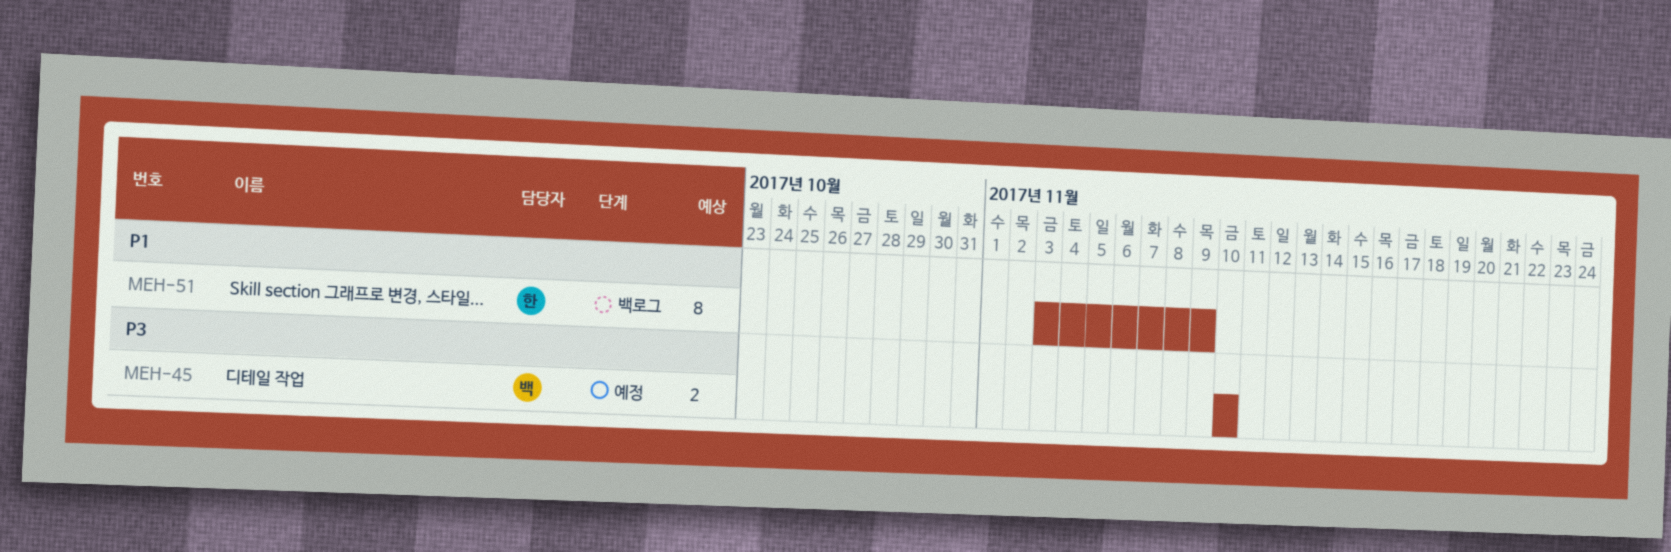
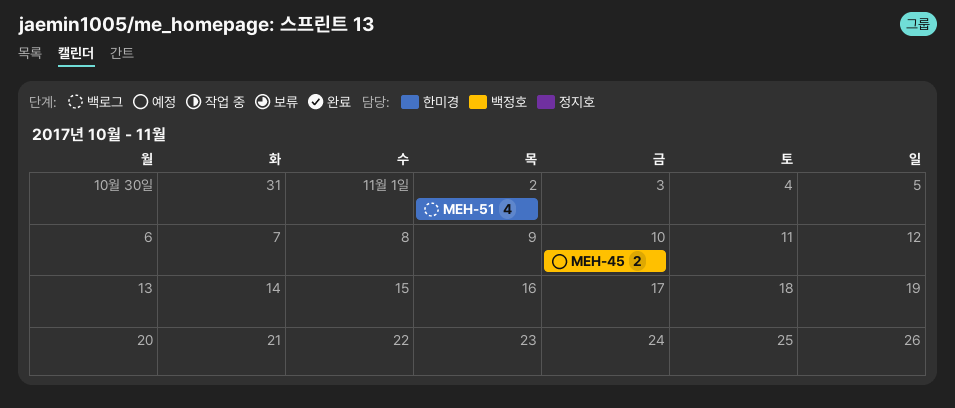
MEH-51, estimate: 8 -> 4
MEH-51, start: Nov 3 -> Nov 2
MEH-51, due: Nov 9 -> Nov 2

